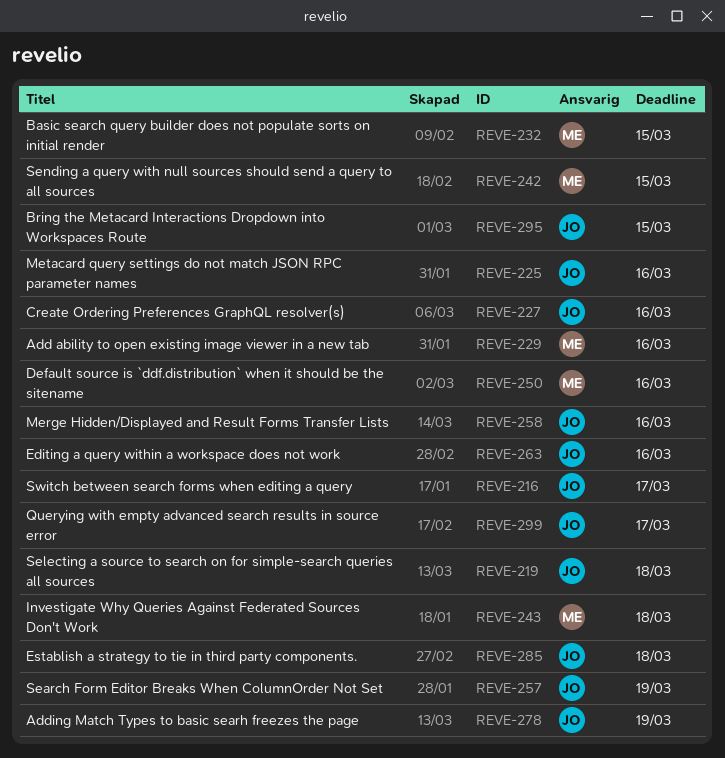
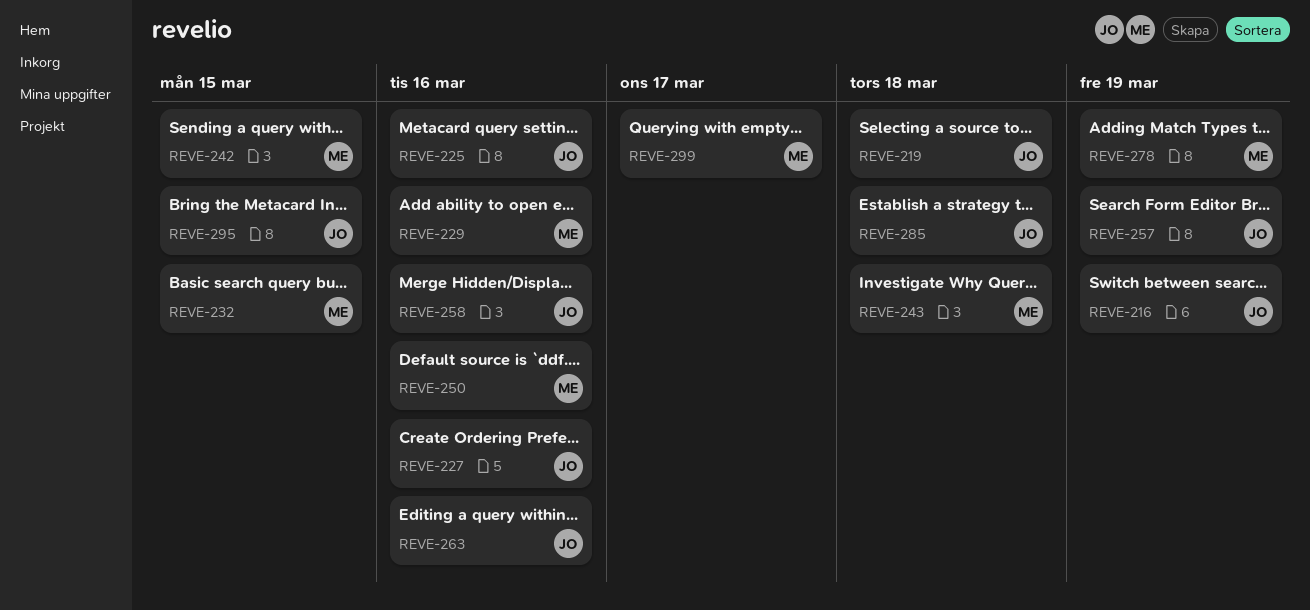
REVE-216, due: Mar 17 -> Mar 19
REVE-278, owner: JO -> ME
REVE-299, owner: JO -> ME

